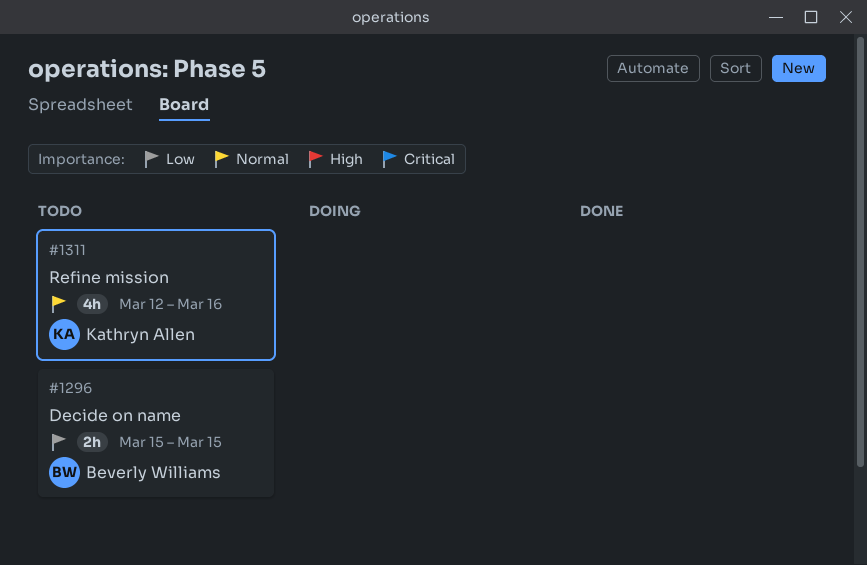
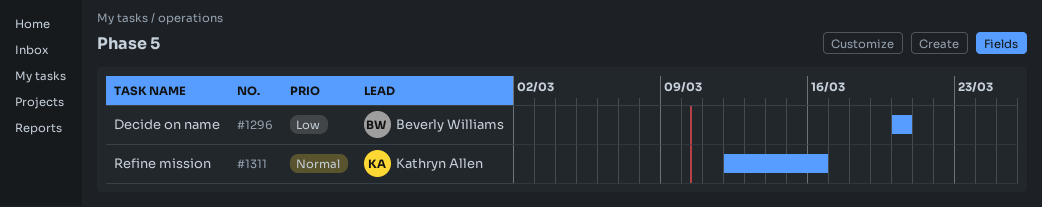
#1296, start: Mar 15 -> Mar 20
#1296, due: Mar 15 -> Mar 20

